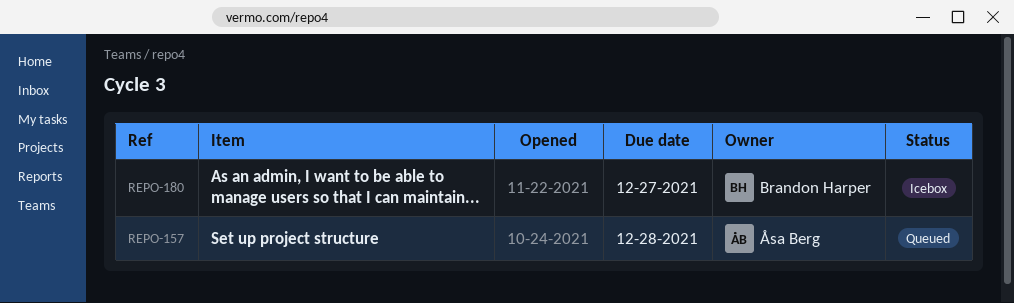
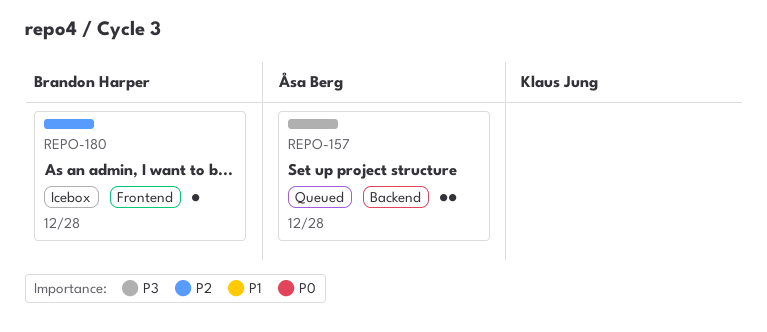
REPO-180, due: Dec 27 -> Dec 28

